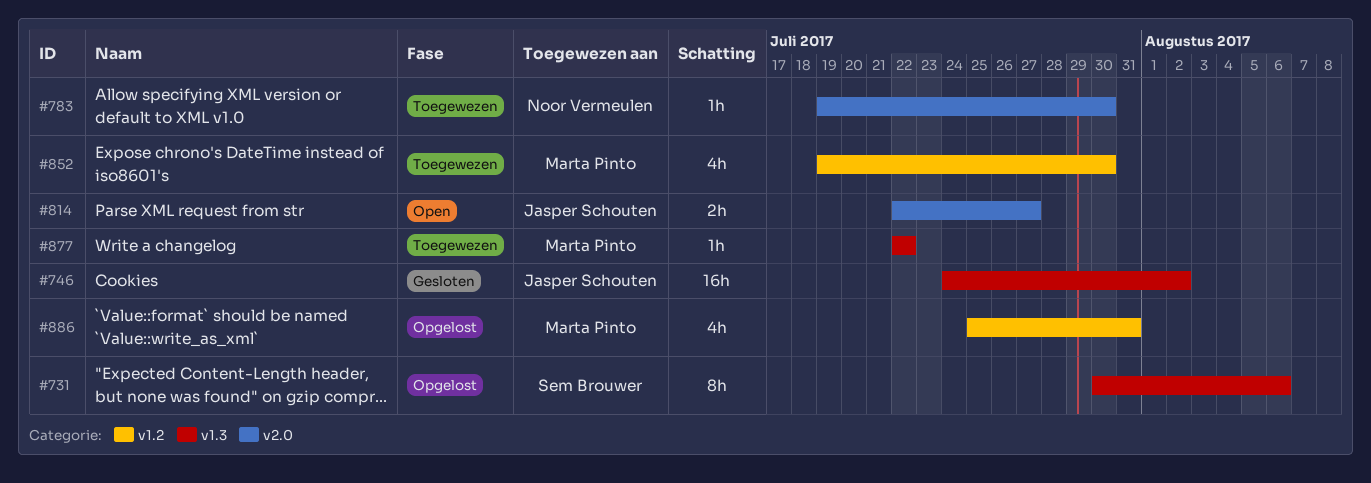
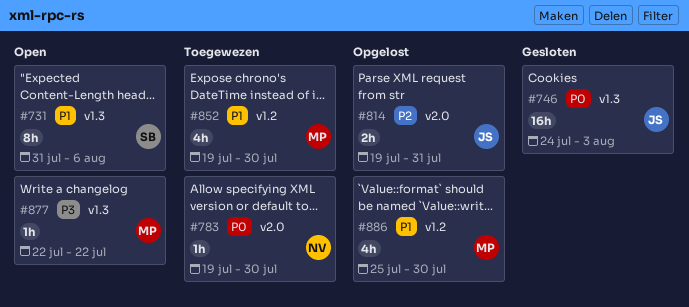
#731, status: Opgelost -> Open
#731, start: Jul 30 -> Jul 31
#746, due: Aug 2 -> Aug 3
#814, status: Open -> Opgelost
#814, start: Jul 22 -> Jul 19
#814, due: Jul 27 -> Jul 31
#877, status: Toegewezen -> Open
#886, due: Jul 31 -> Jul 30

